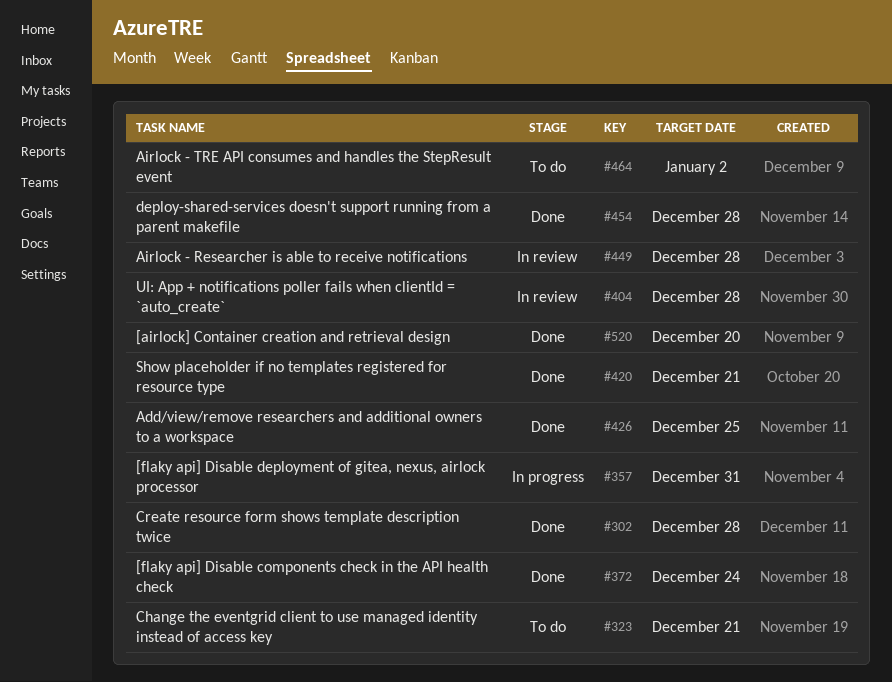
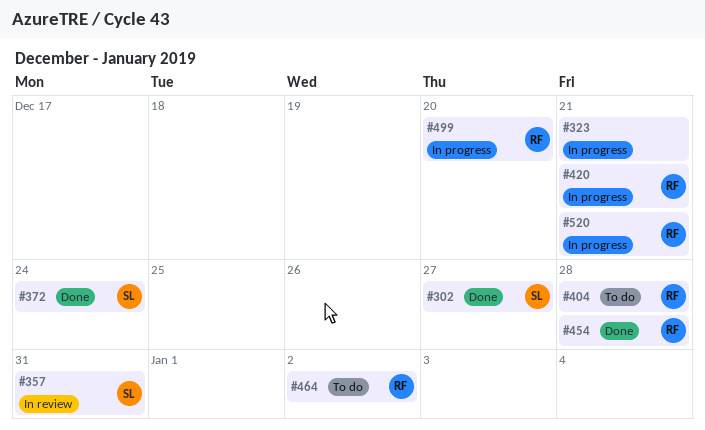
#302, due: Dec 28 -> Dec 27
#323, status: To do -> In progress
#357, status: In progress -> In review
#404, status: In review -> To do
#420, status: Done -> In progress
#426: present -> none
#449: present -> none
#499: none -> present
#520, status: Done -> In progress
#520, due: Dec 20 -> Dec 21

